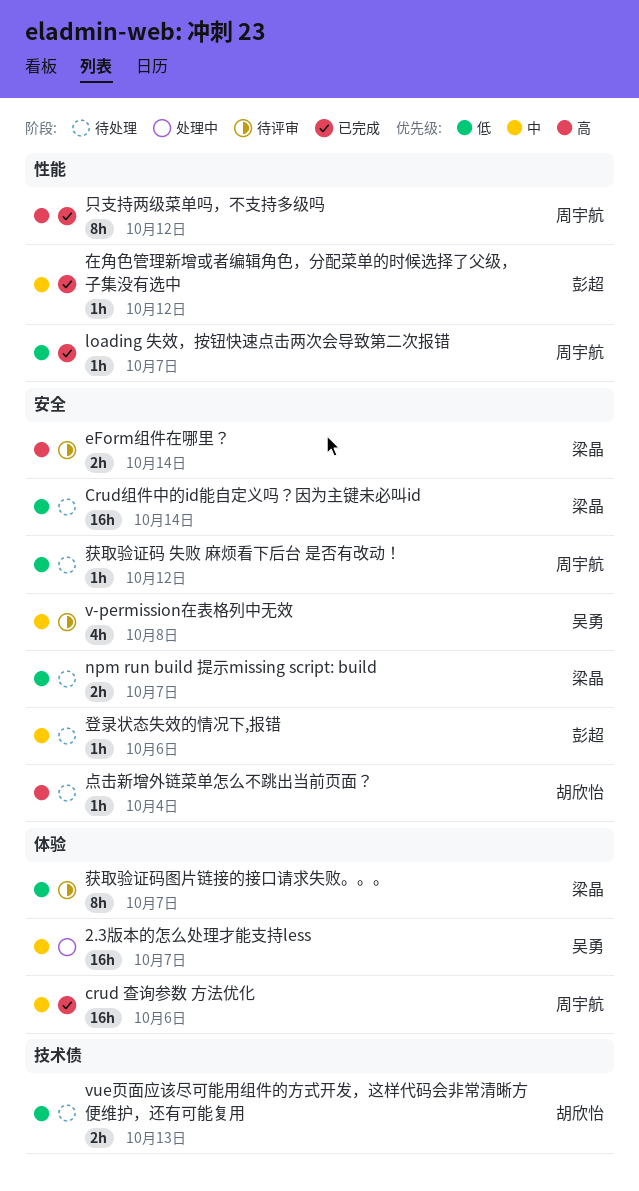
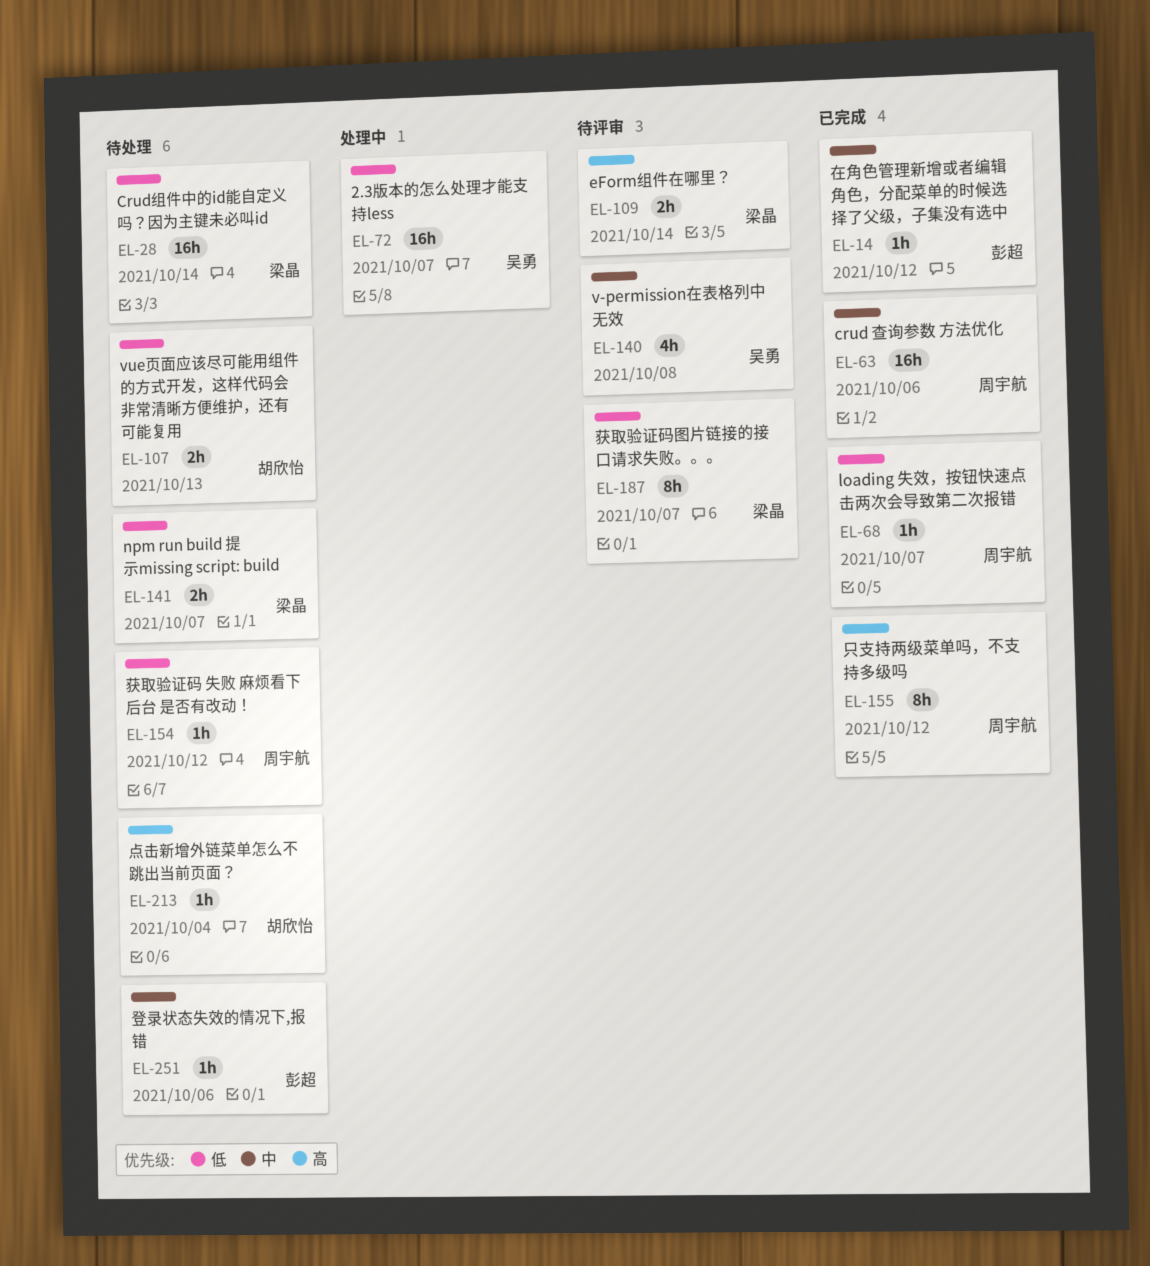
2.3版本的怎么处理才能支持less, priority: 中 -> 低

